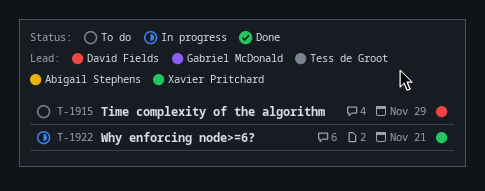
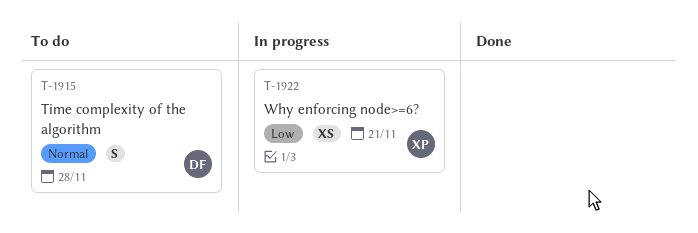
T-1915, due: Nov 29 -> Nov 28

